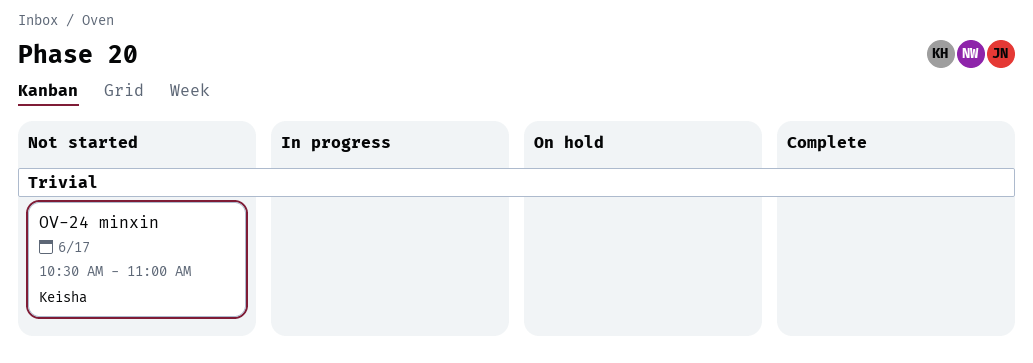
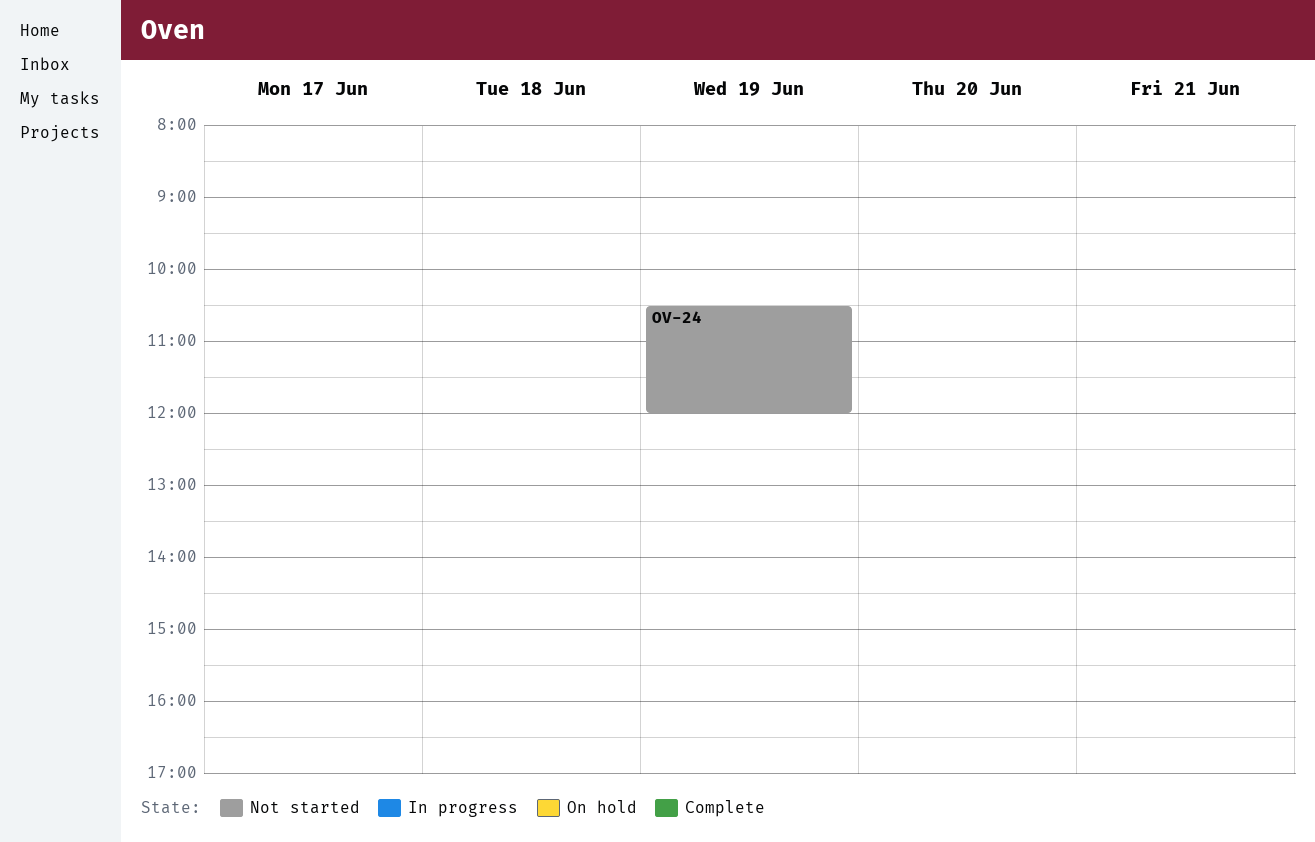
OV-24, day: Jun 17 -> Jun 19
OV-24, ends: 11:00 -> 12:00

